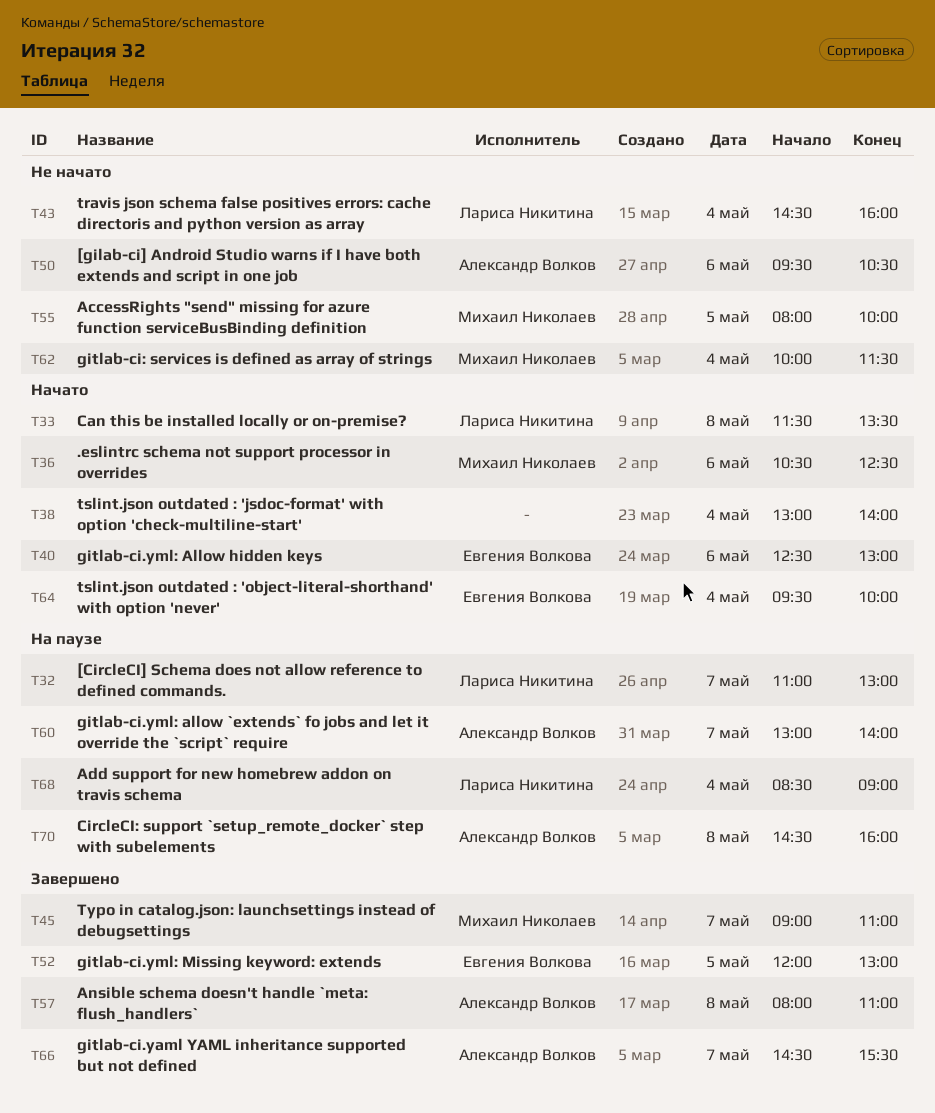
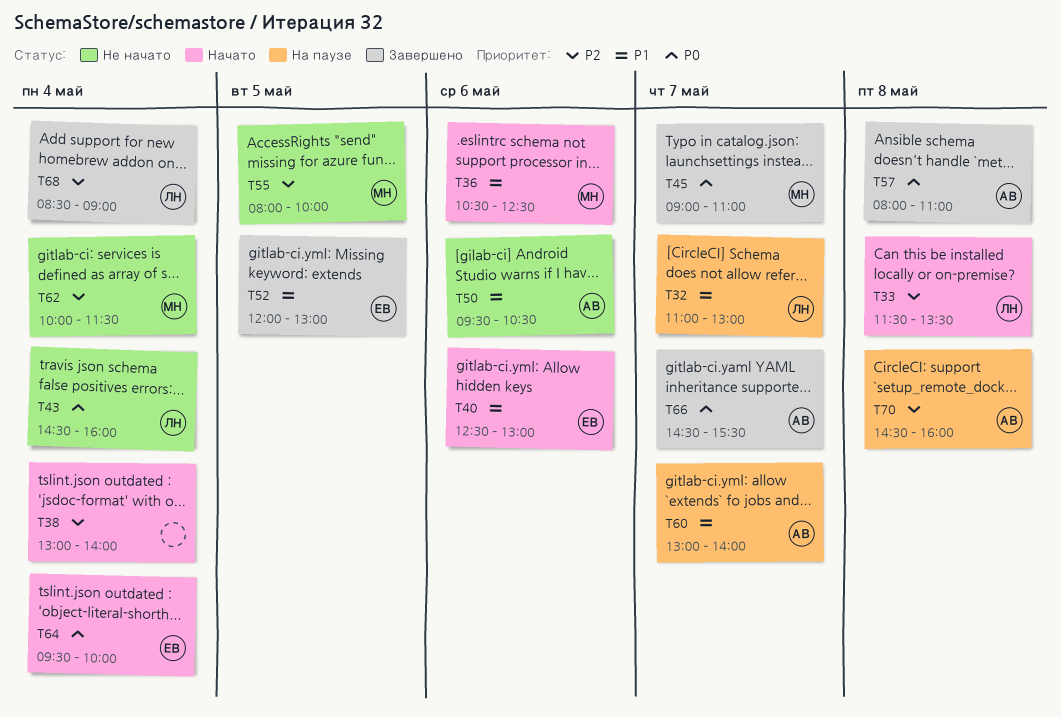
T68, status: На паузе -> Завершено

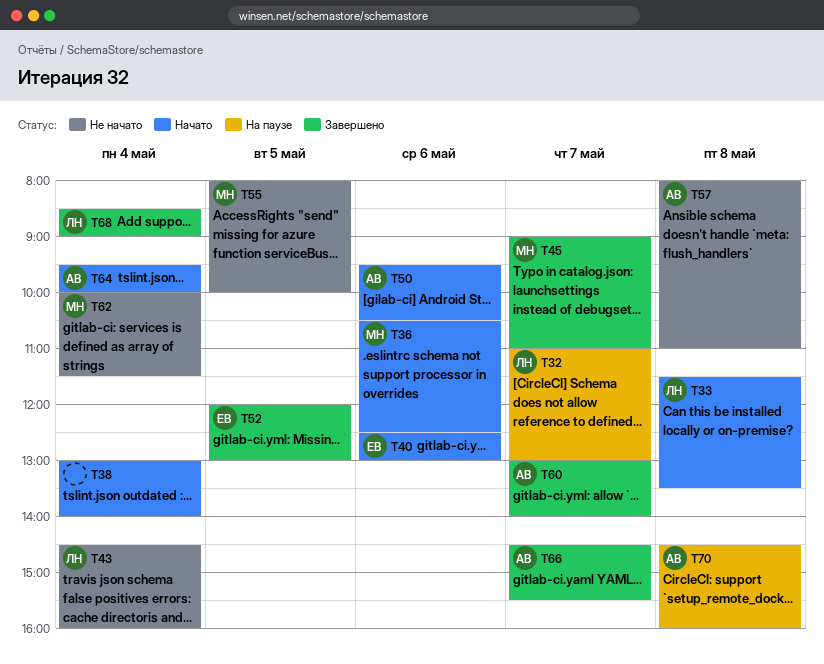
T50, status: Не начато -> Начато
T57, status: Завершено -> Не начато
T60, status: На паузе -> Завершено
T64, owner: ЕВ -> АВ

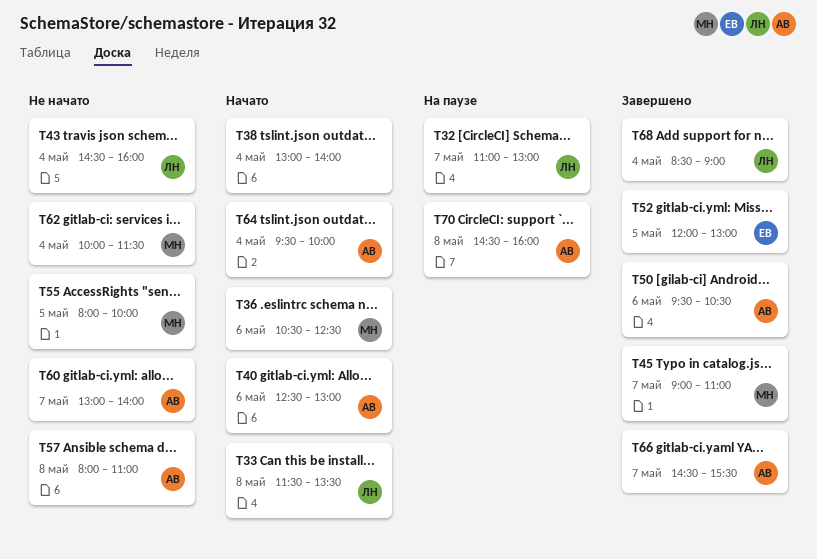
T40, owner: ЕВ -> АВ
T50, status: Начато -> Завершено
T60, status: Завершено -> Не начато

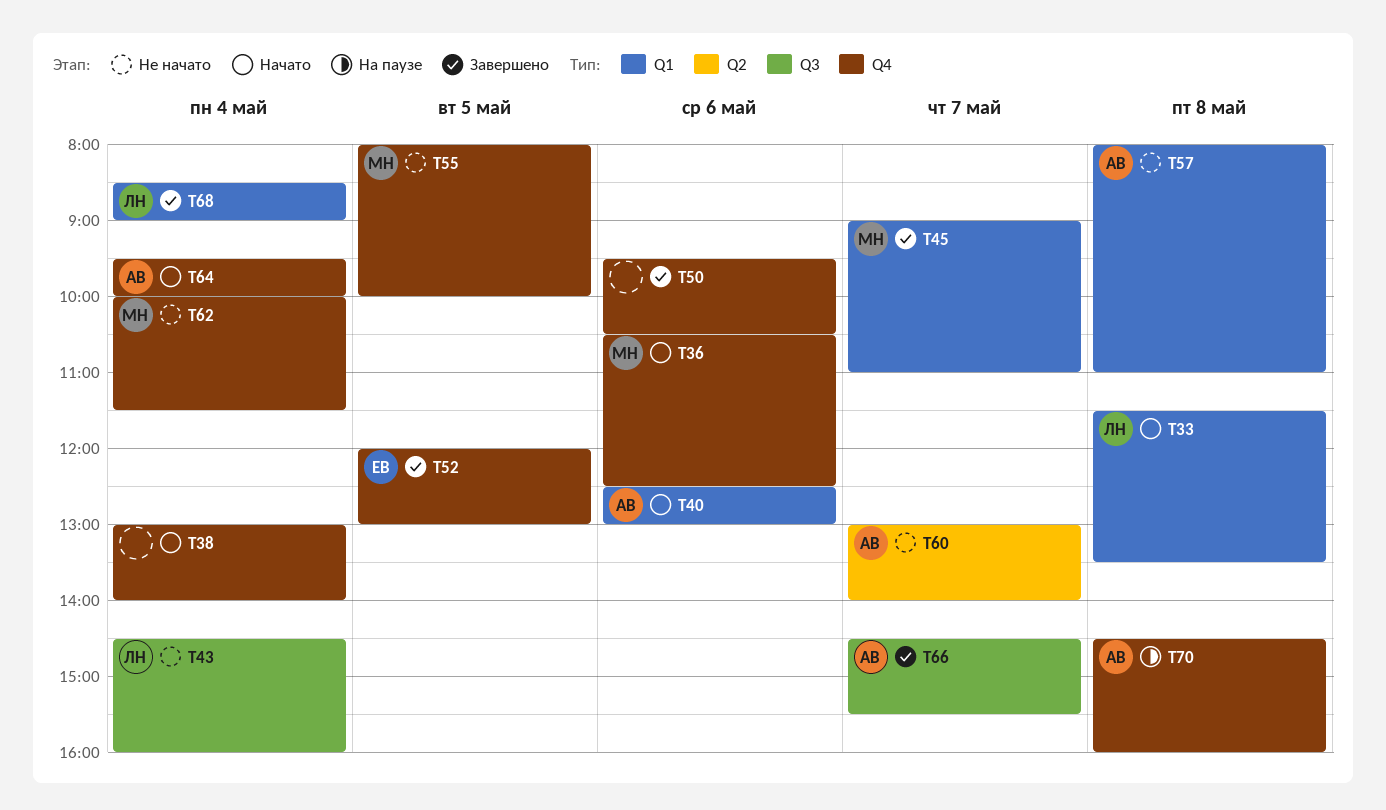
T32: present -> none
T50, owner: АВ -> none

